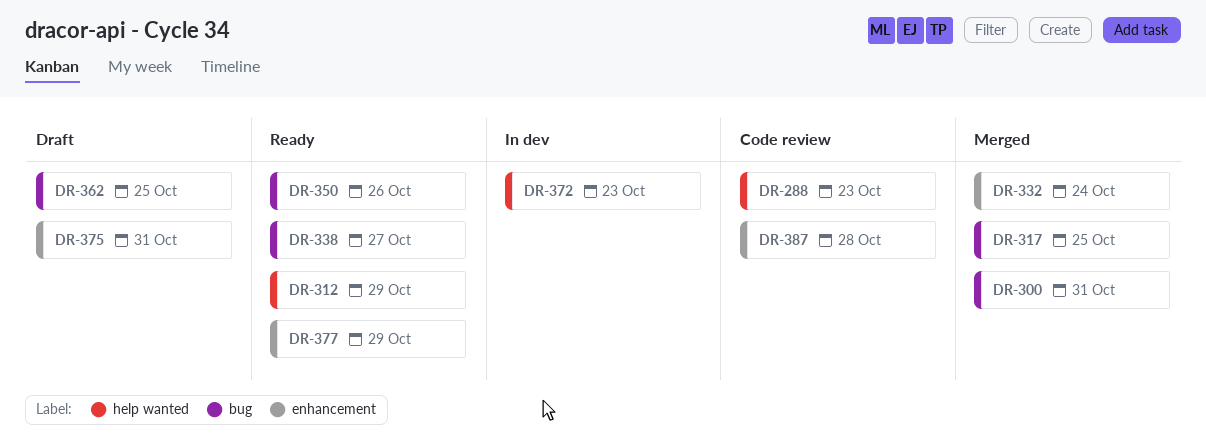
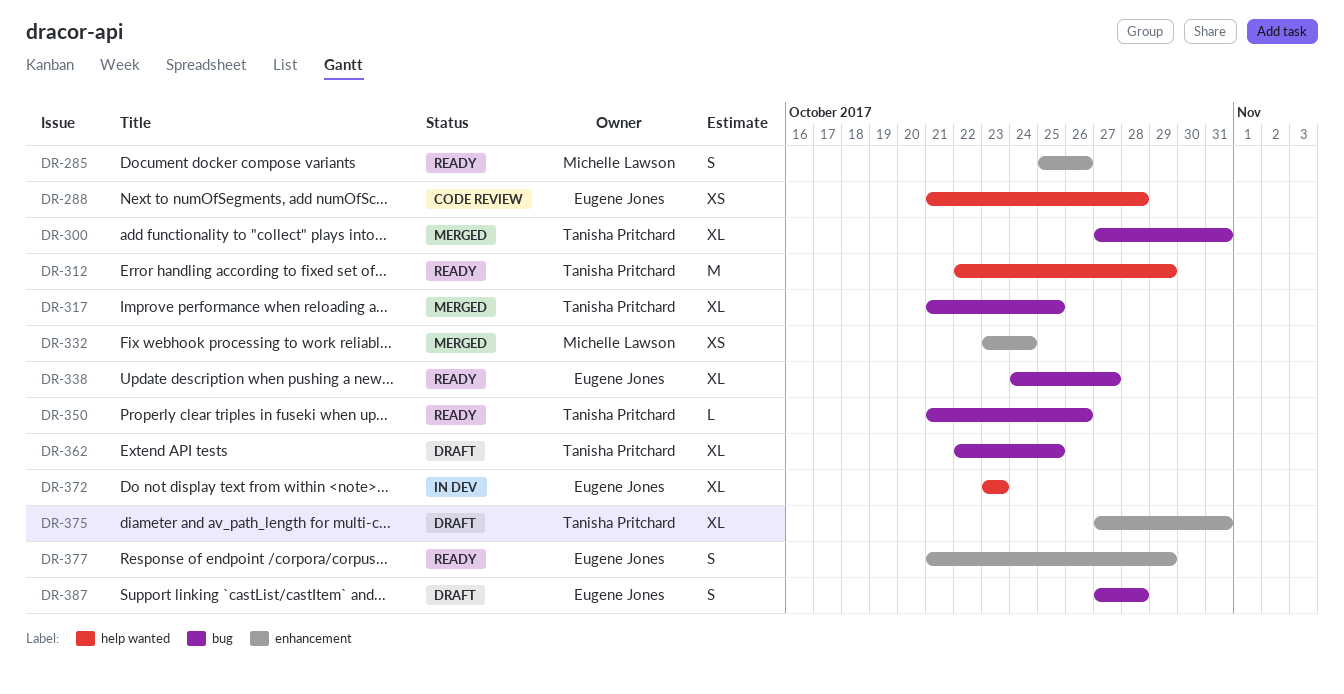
DR-285: none -> present
DR-288, due: Oct 23 -> Oct 28
DR-387, status: Code review -> Draft
DR-387, label: enhancement -> bug

